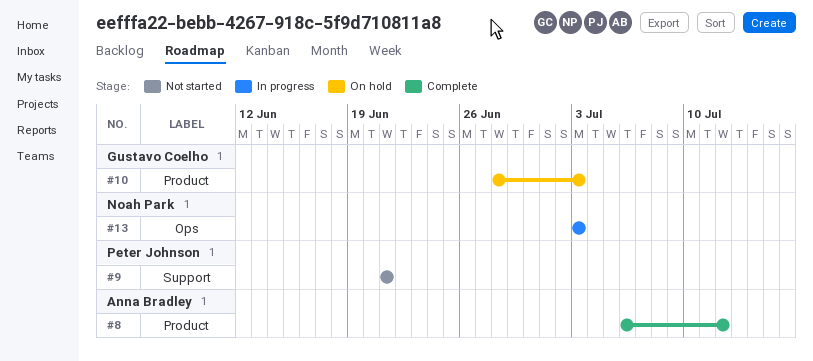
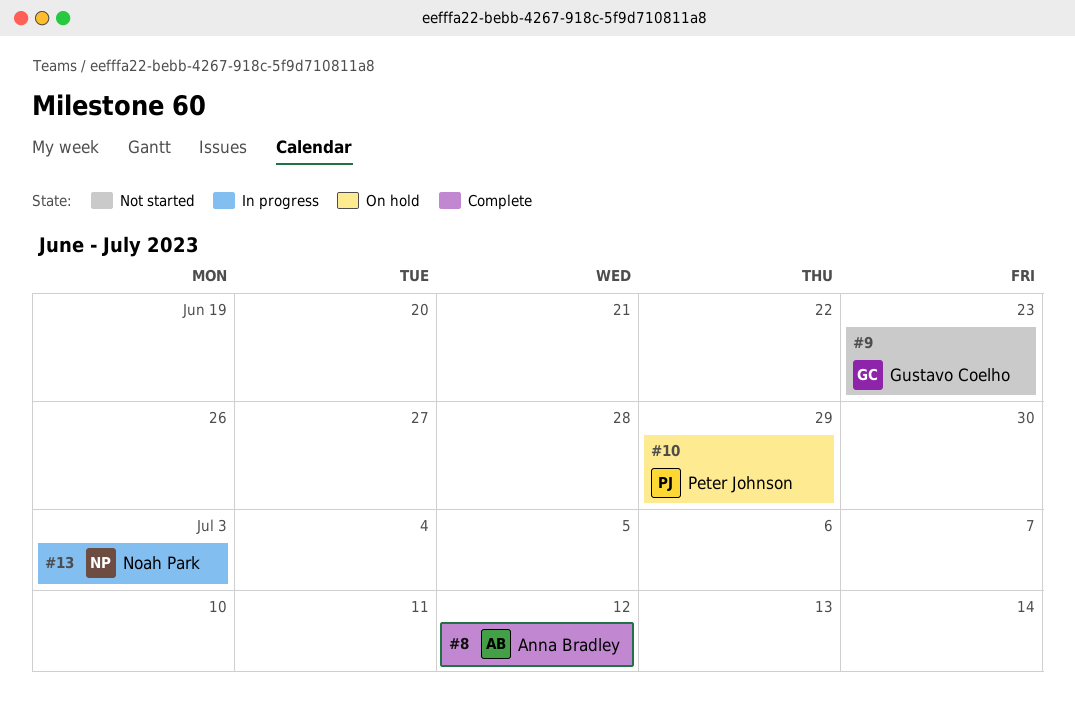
#9, owner: Peter Johnson -> Gustavo Coelho
#9, due: Jun 21 -> Jun 23
#10, owner: Gustavo Coelho -> Peter Johnson
#10, due: Jul 3 -> Jun 29

